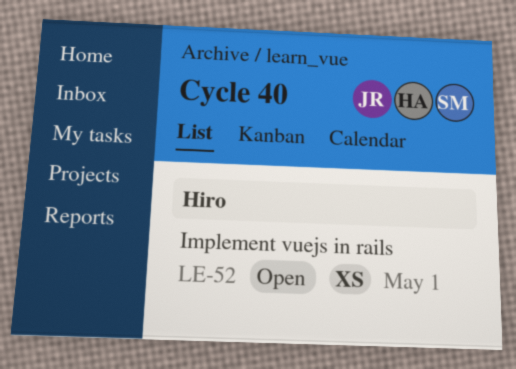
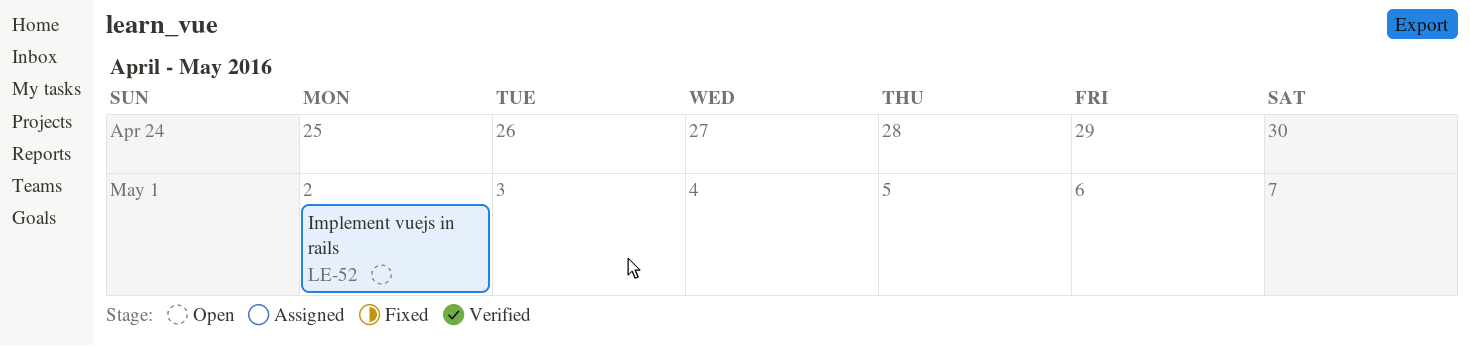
LE-52, due: May 1 -> May 2

